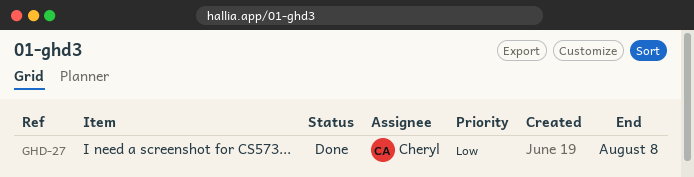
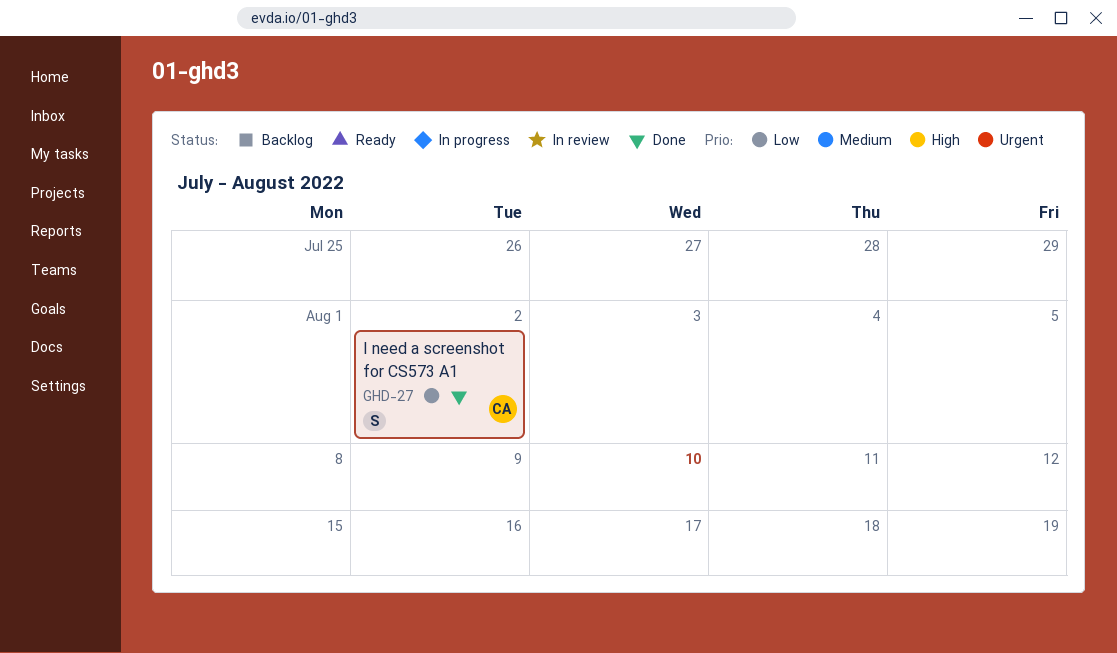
GHD-27, due: Aug 8 -> Aug 2

